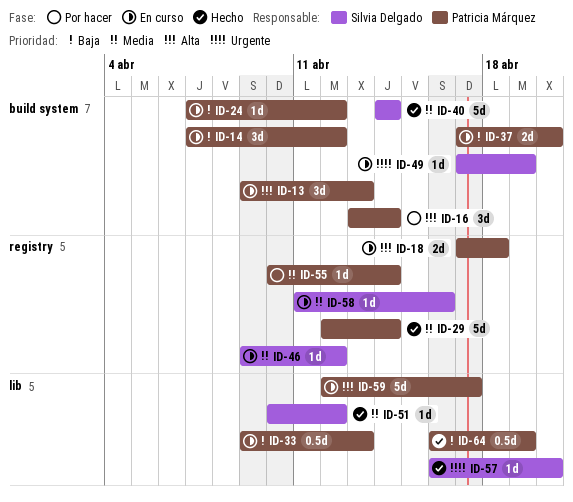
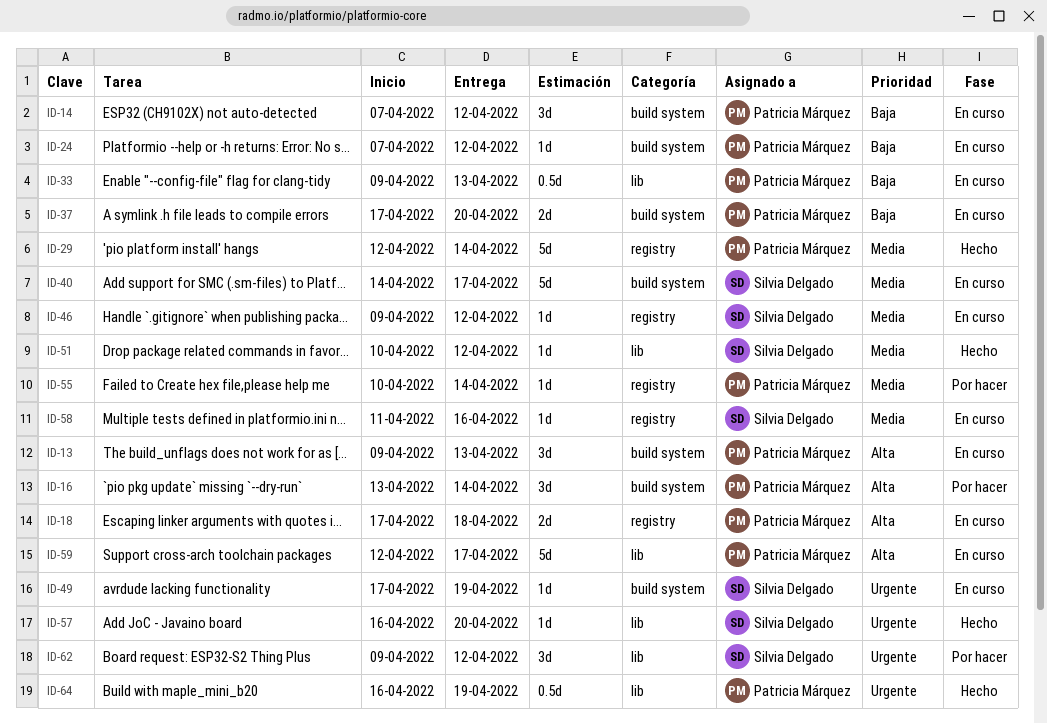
ID-40, status: Hecho -> En curso
ID-40, due: Apr 14 -> Apr 17
ID-62: none -> present
ID-64, priority: Baja -> Urgente

